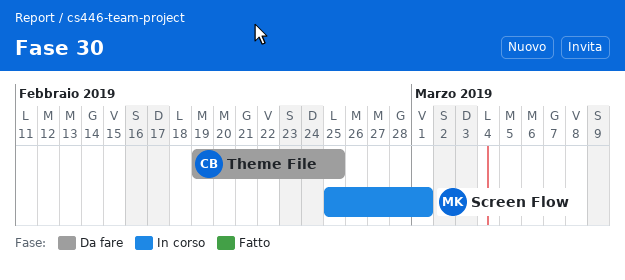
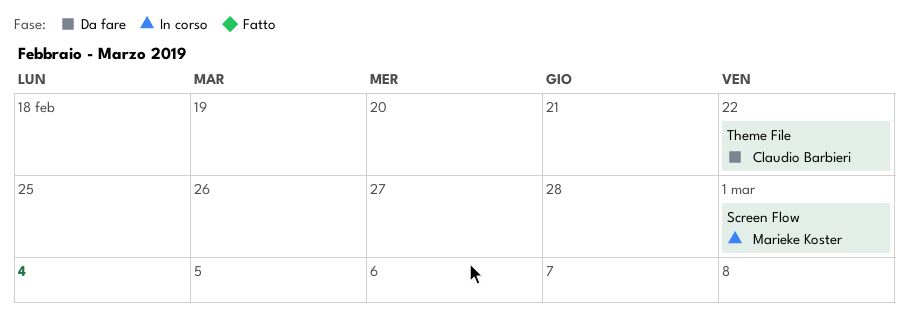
Theme File, due: Feb 25 -> Feb 22

